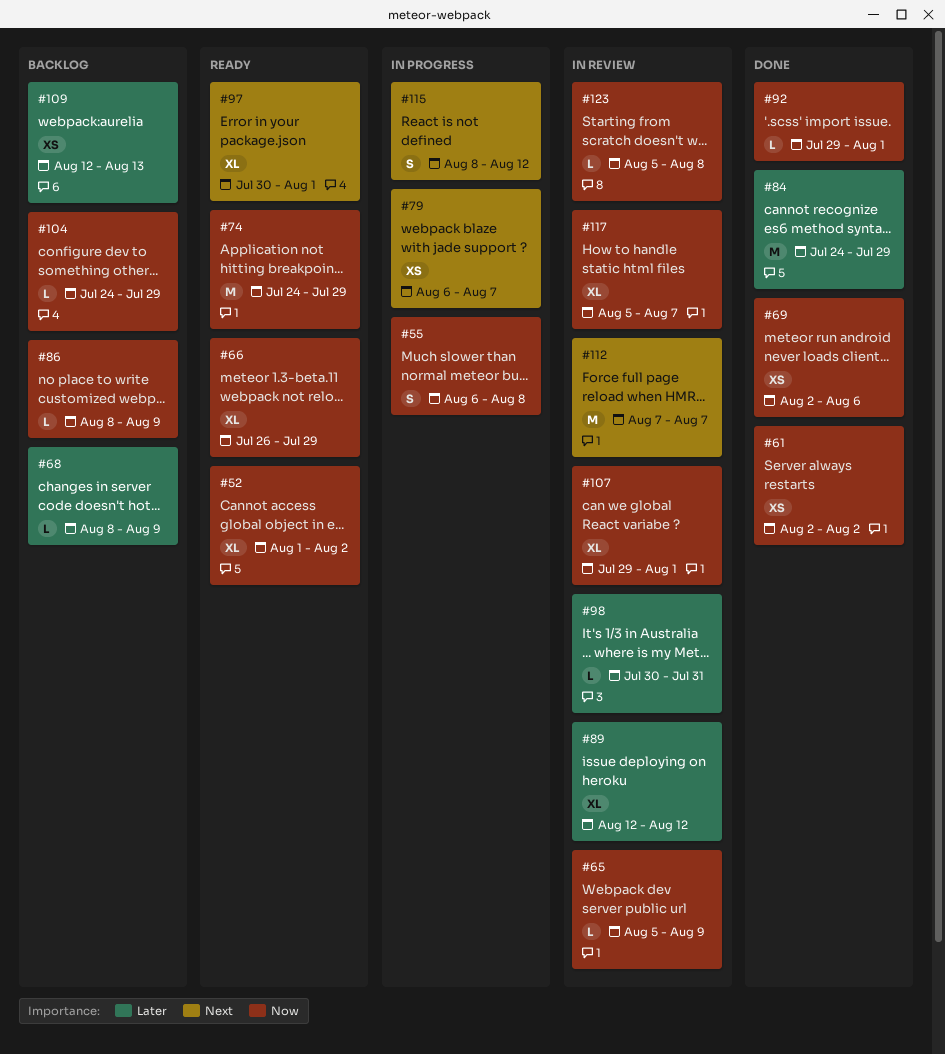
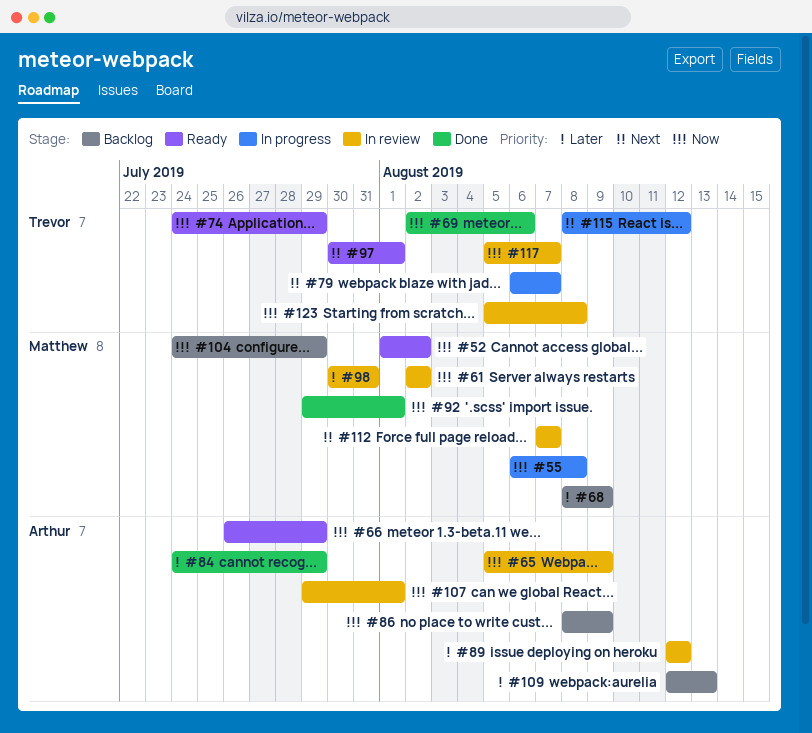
#61, status: Done -> In review

